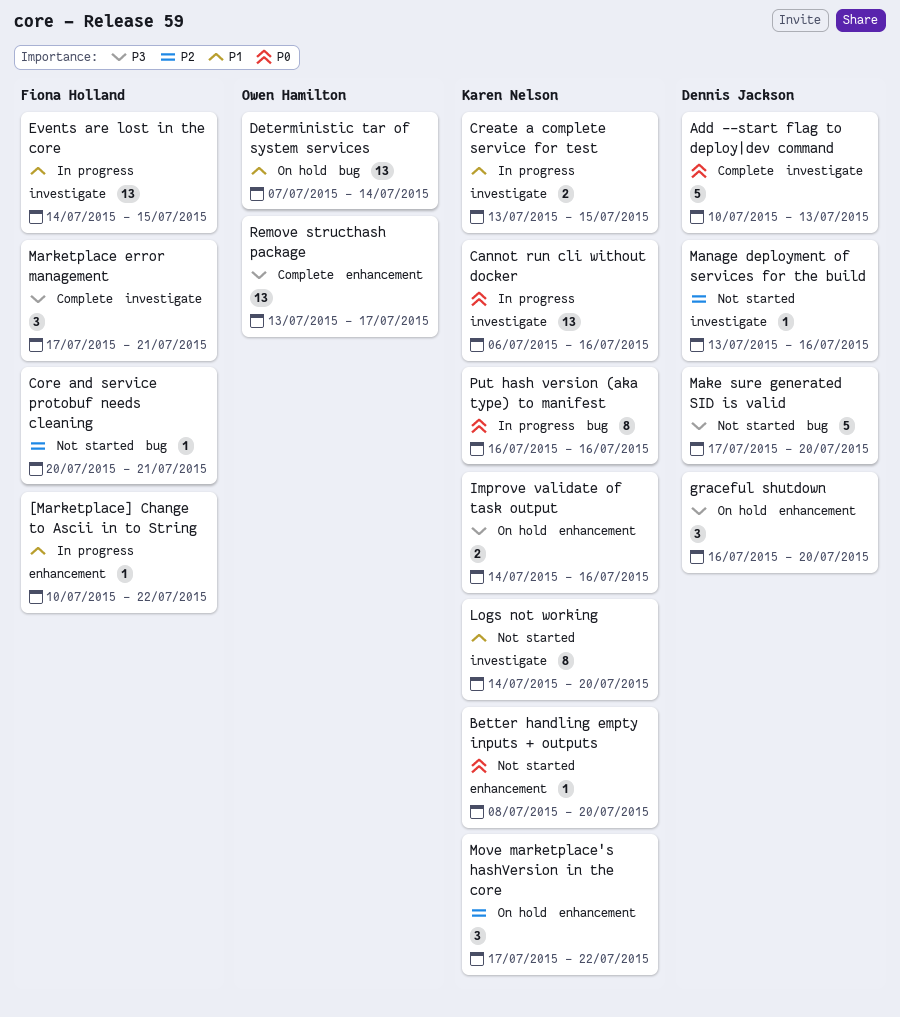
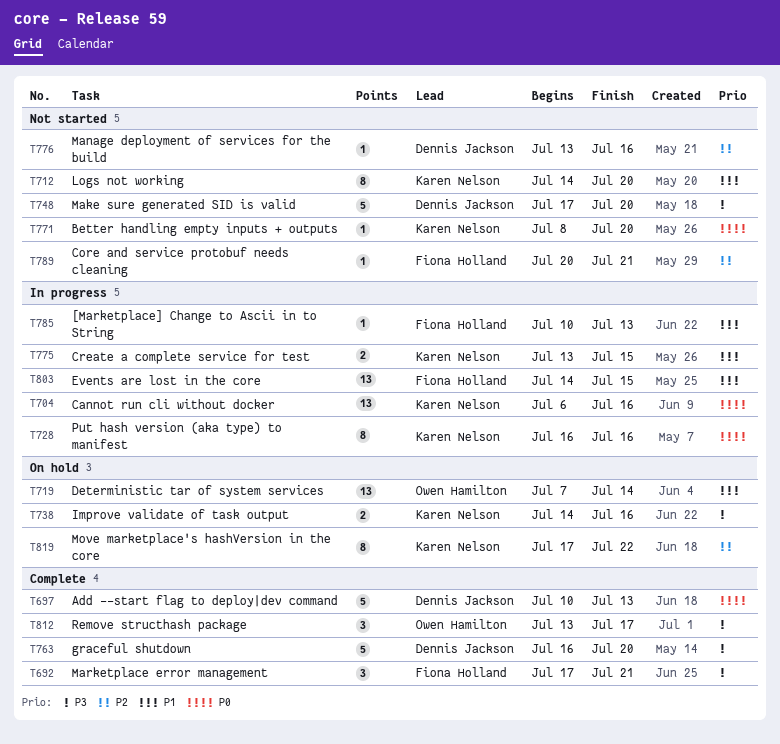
[Marketplace] Change to Ascii in to String, due: Jul 22 -> Jul 13
graceful shutdown, status: On hold -> Complete
graceful shutdown, estimate: 3 -> 5
Move marketplace's hashVersion in the core, estimate: 3 -> 8
Remove structhash package, estimate: 13 -> 3

